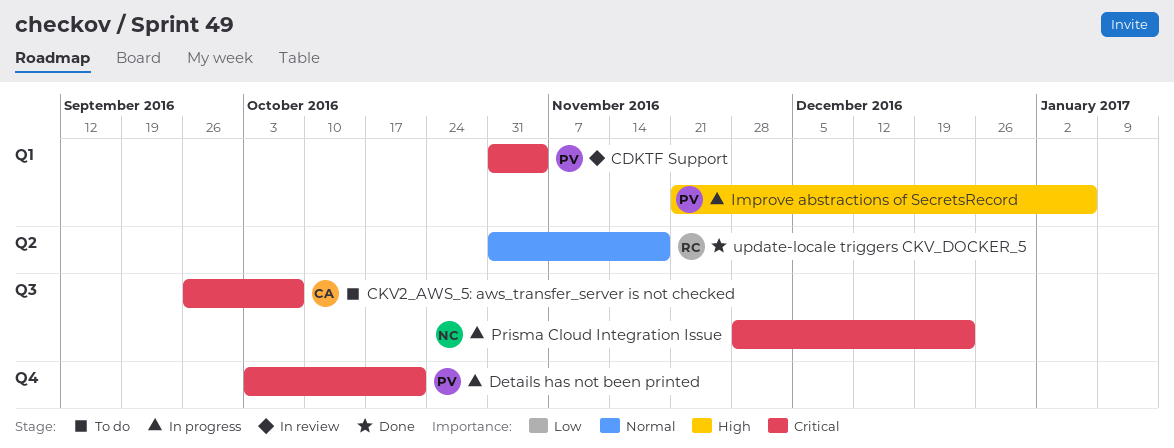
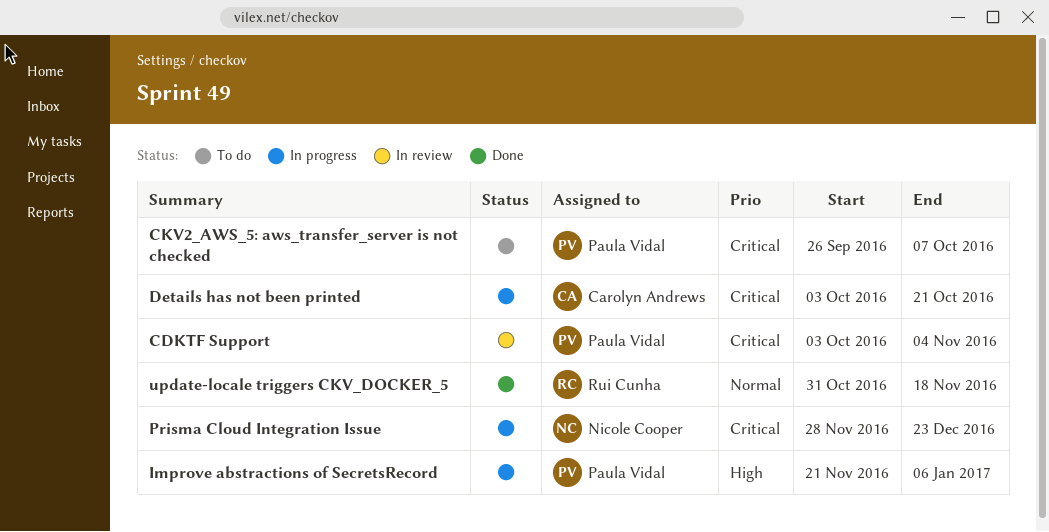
CDKTF Support, start: Oct 31 -> Oct 3
CKV2_AWS_5: aws_transfer_server is not checked, owner: Carolyn Andrews -> Paula Vidal
Details has not been printed, owner: Paula Vidal -> Carolyn Andrews

